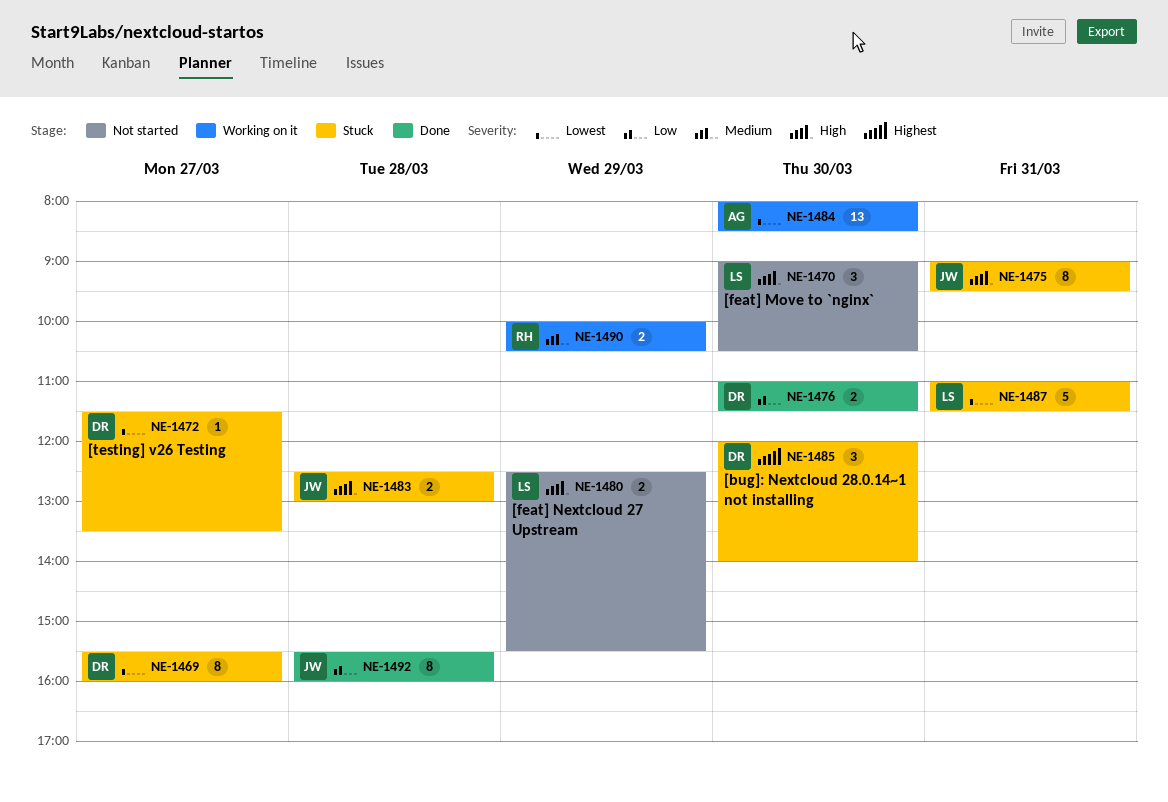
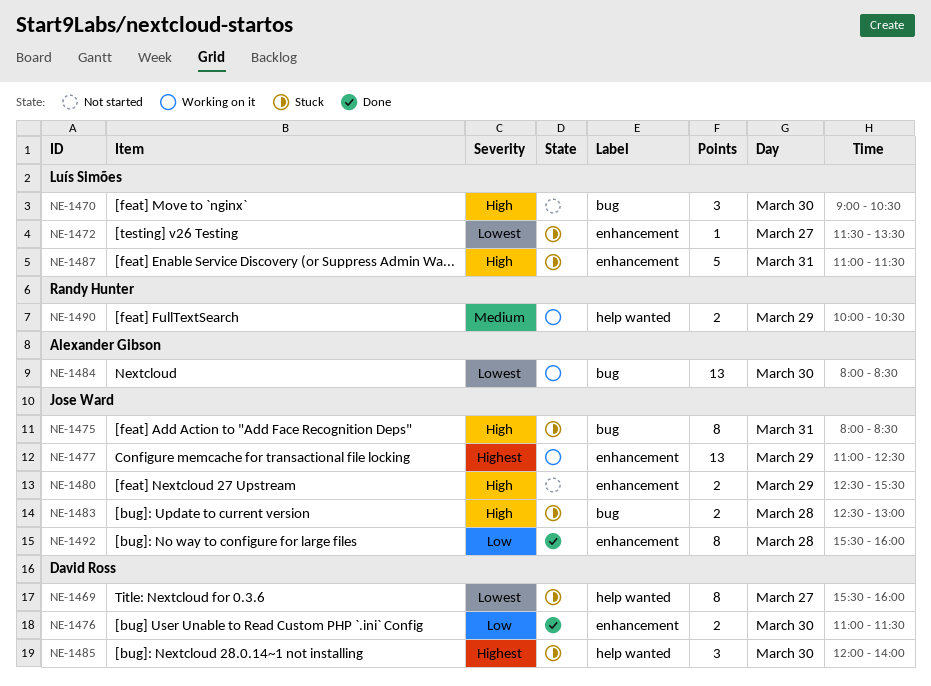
NE-1472, owner: David Ross -> Luís Simões
NE-1475, begins: 09:00 -> 08:00
NE-1475, ends: 09:30 -> 08:30
NE-1477: none -> present
NE-1480, owner: Luís Simões -> Jose Ward
NE-1487, priority: Lowest -> High

